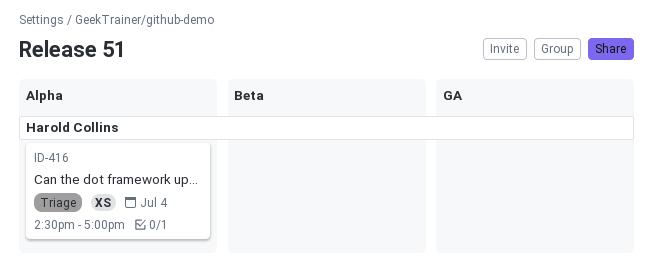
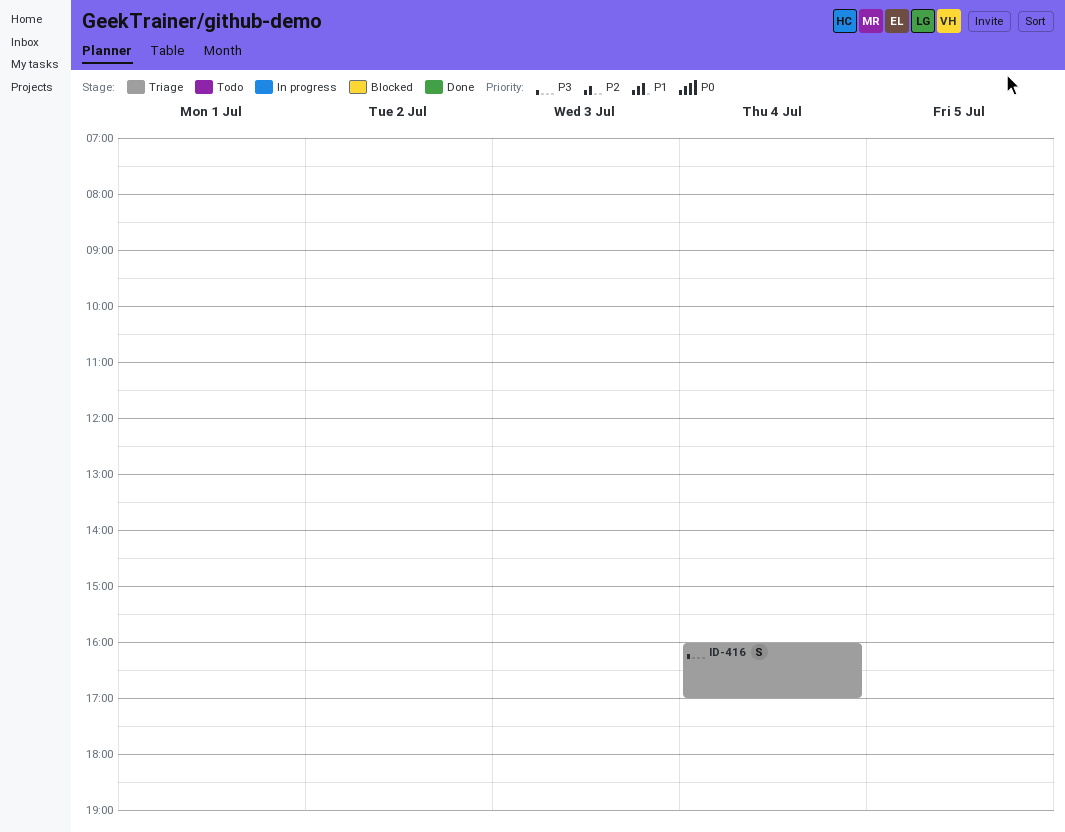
ID-416, estimate: XS -> S
ID-416, begins: 14:30 -> 16:00

